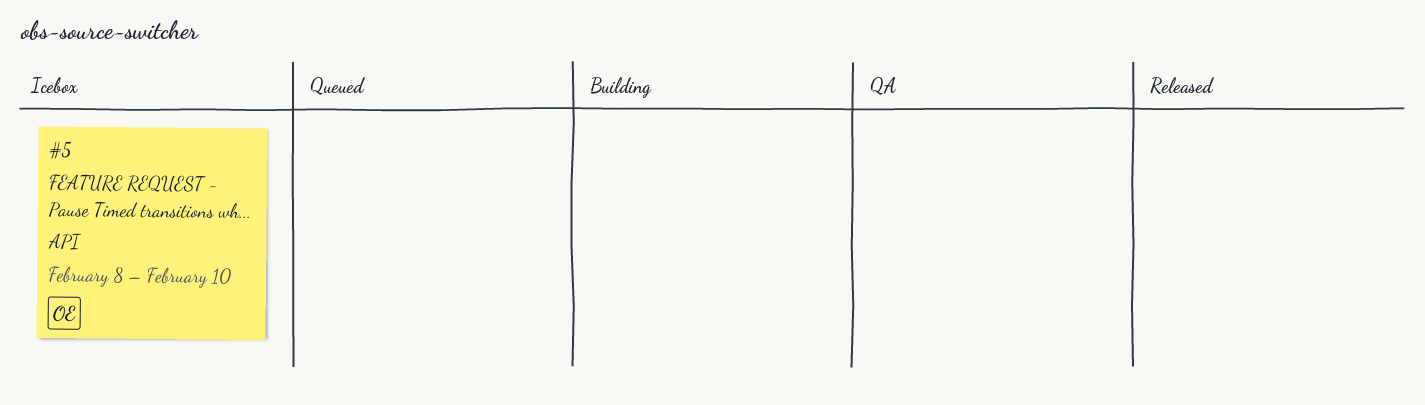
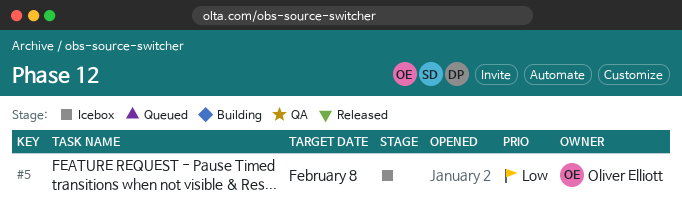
#5, due: Feb 10 -> Feb 8

